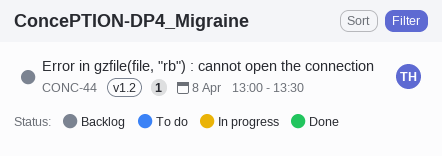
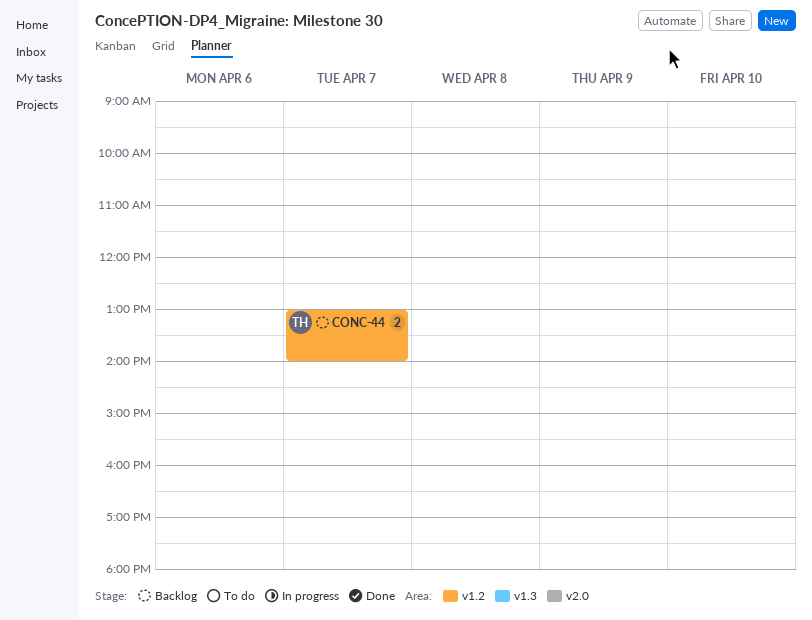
CONC-44, estimate: 1 -> 2
CONC-44, day: Apr 8 -> Apr 7
CONC-44, ends: 13:30 -> 14:00

